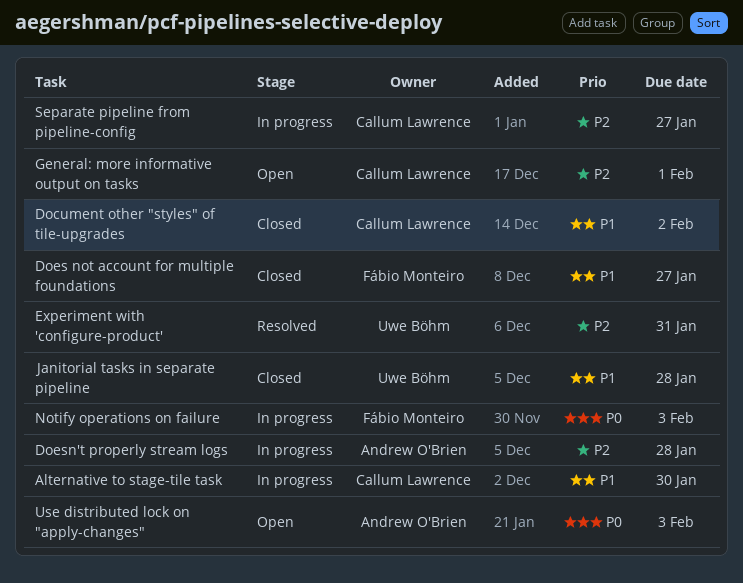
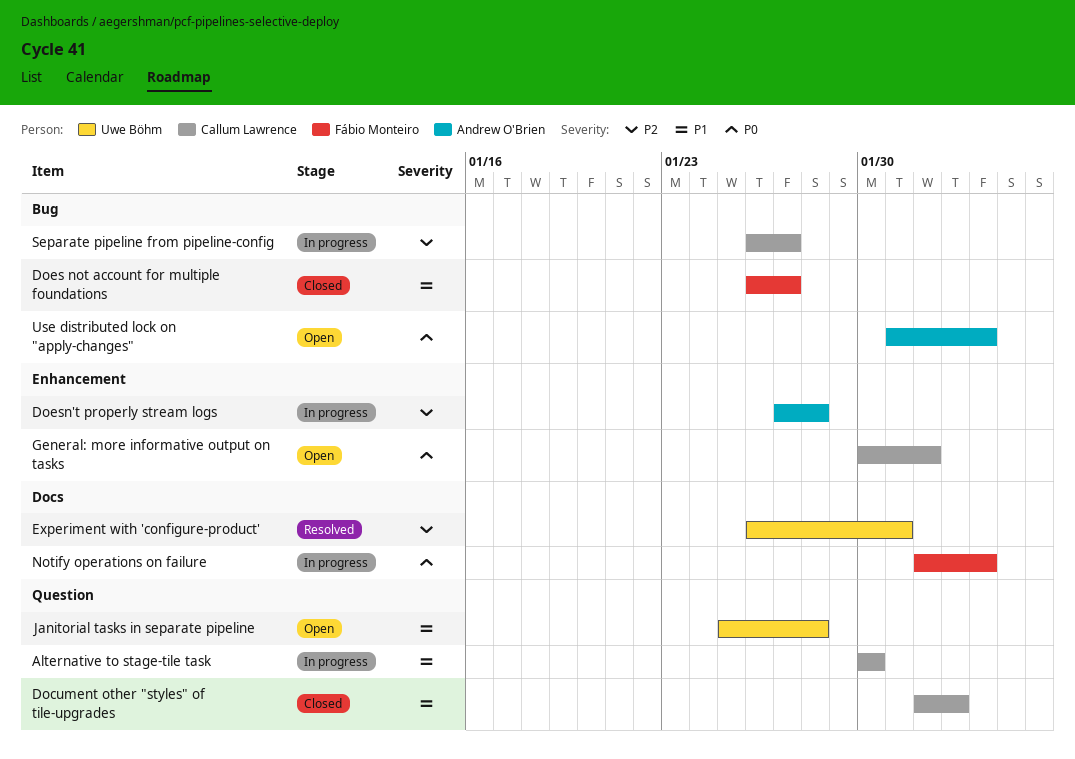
General: more informative output on tasks, priority: P2 -> P0
Janitorial tasks in separate pipeline, status: Closed -> Open

